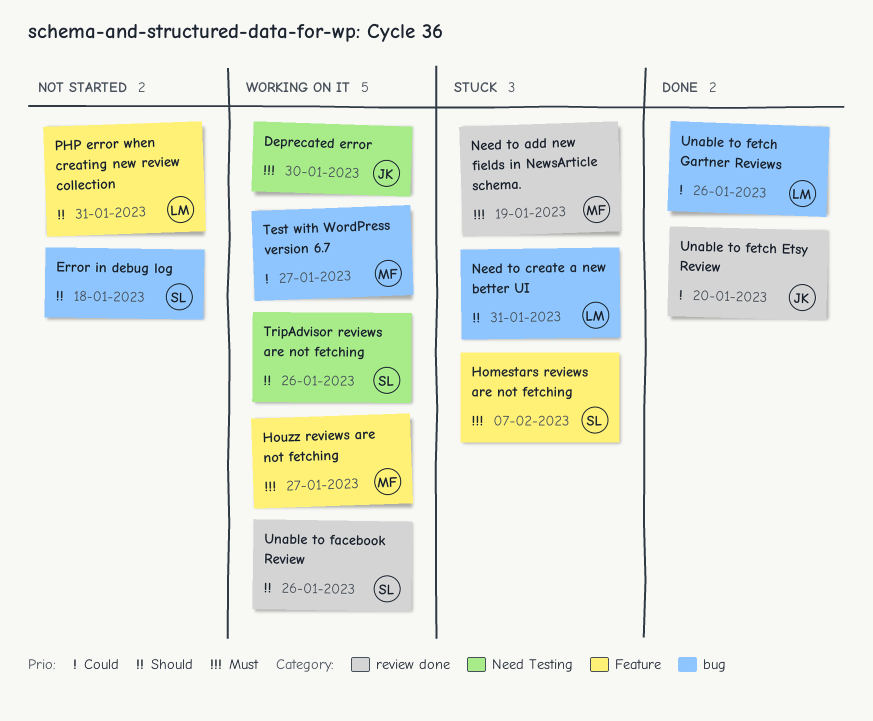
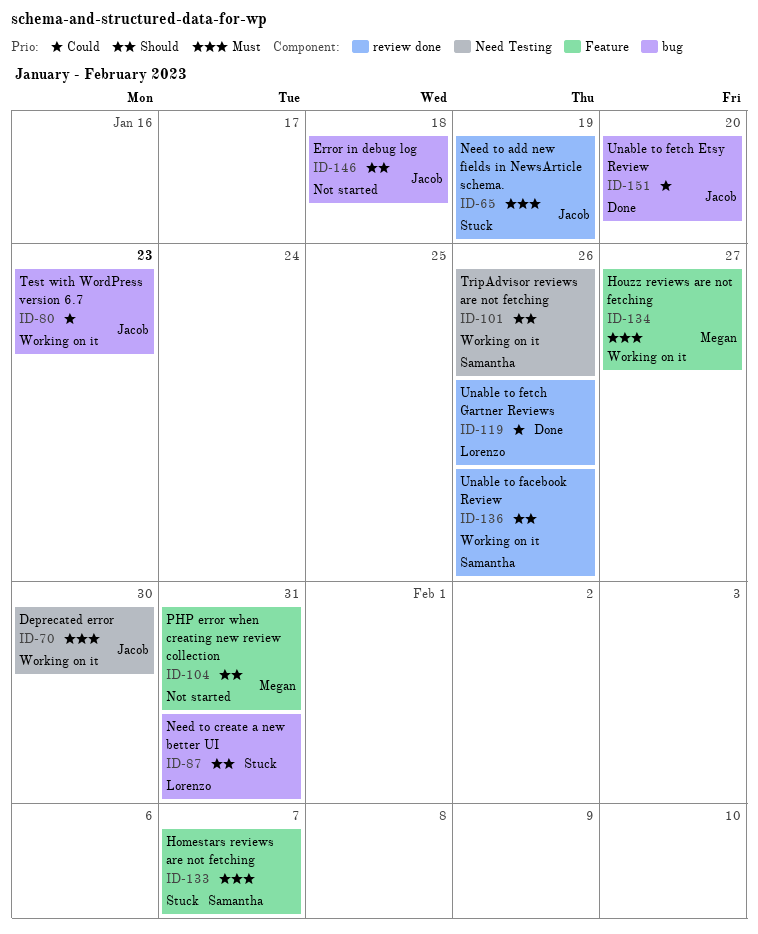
Error in debug log, owner: Samantha -> Jacob
Need to add new fields in NewsArticle schema., owner: Megan -> Jacob
PHP error when creating new review collection, owner: Lorenzo -> Megan
Test with WordPress version 6.7, owner: Megan -> Jacob
Test with WordPress version 6.7, due: Jan 27 -> Jan 23
Unable to fetch Etsy Review, label: review done -> bug
Unable to fetch Gartner Reviews, label: bug -> review done

